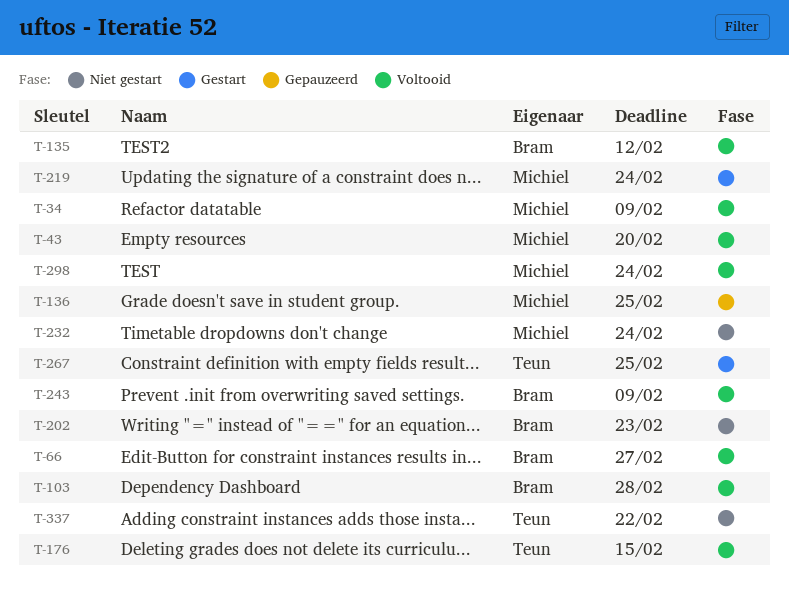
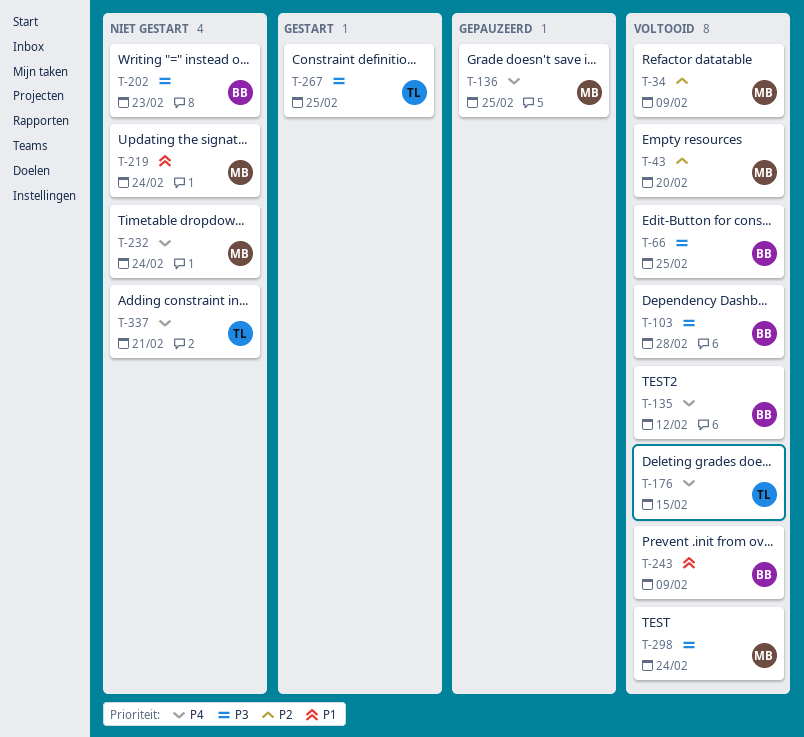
T-66, due: Feb 27 -> Feb 25
T-219, status: Gestart -> Niet gestart
T-337, due: Feb 22 -> Feb 21

